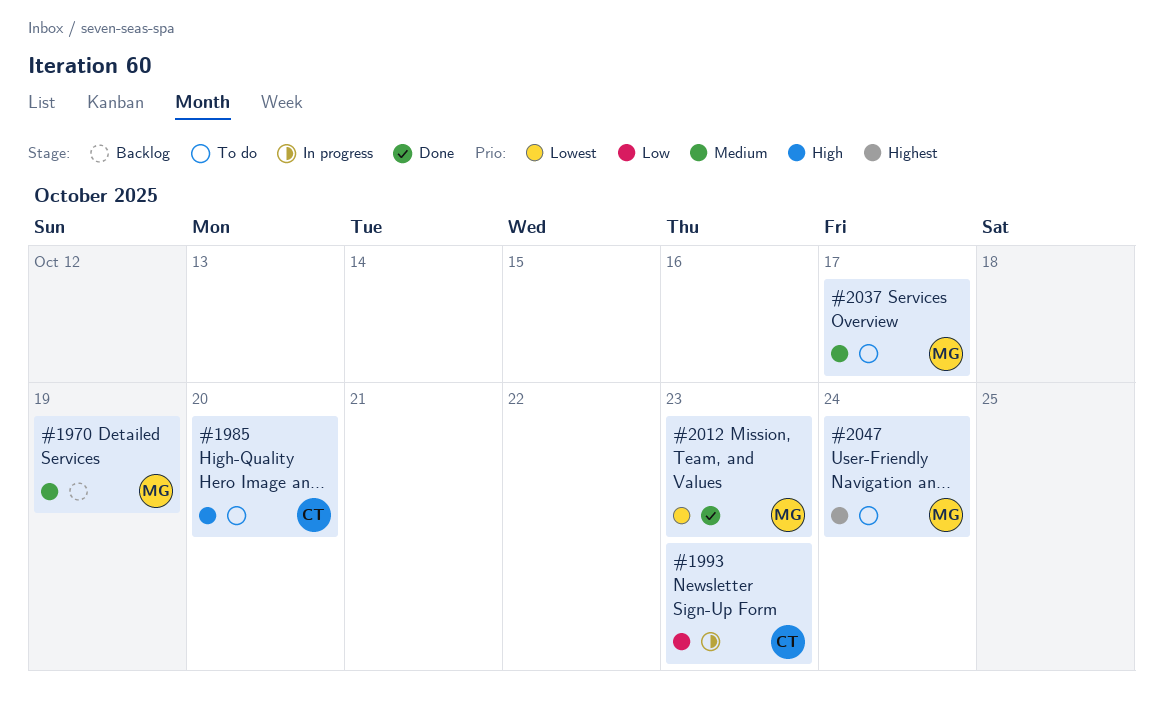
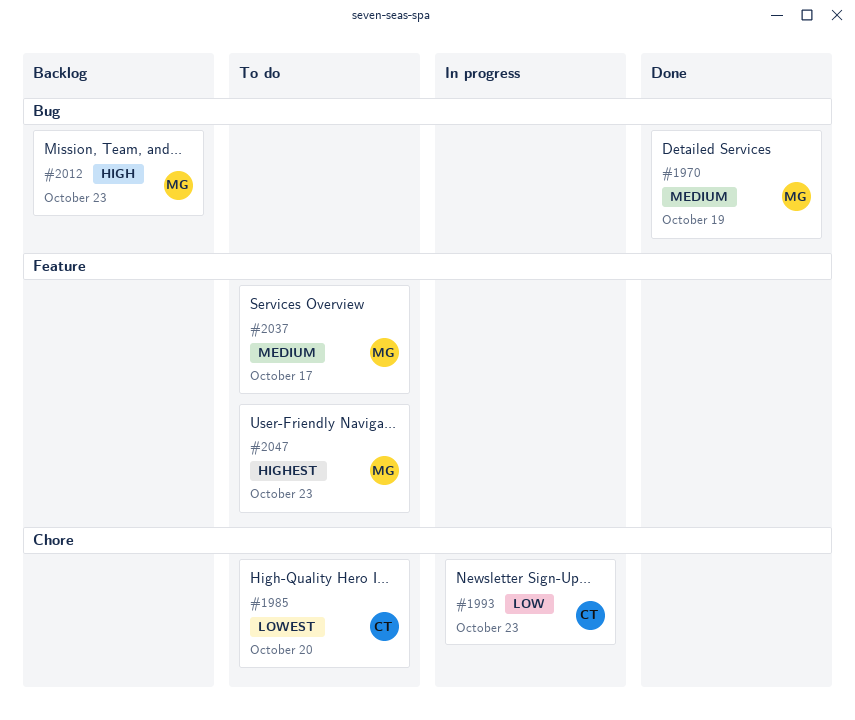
#1970, status: Backlog -> Done
#1985, priority: High -> Lowest
#2012, status: Done -> Backlog
#2012, priority: Lowest -> High
#2047, due: Oct 24 -> Oct 23

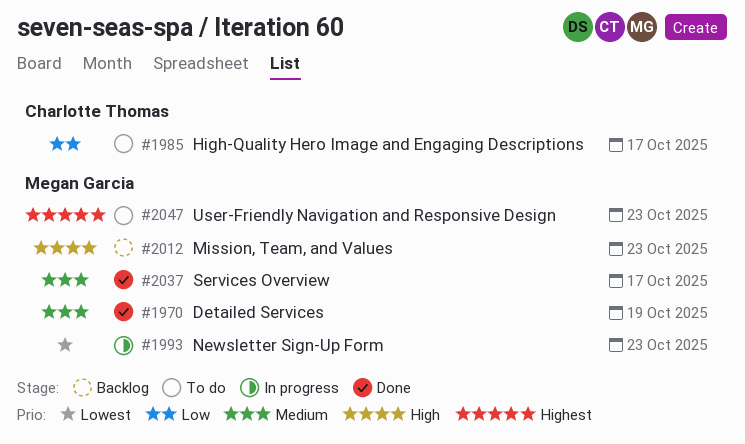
#1985, priority: Lowest -> Low
#1985, due: Oct 20 -> Oct 17
#1993, owner: Charlotte Thomas -> Megan Garcia
#1993, priority: Low -> Lowest
#2037, status: To do -> Done

